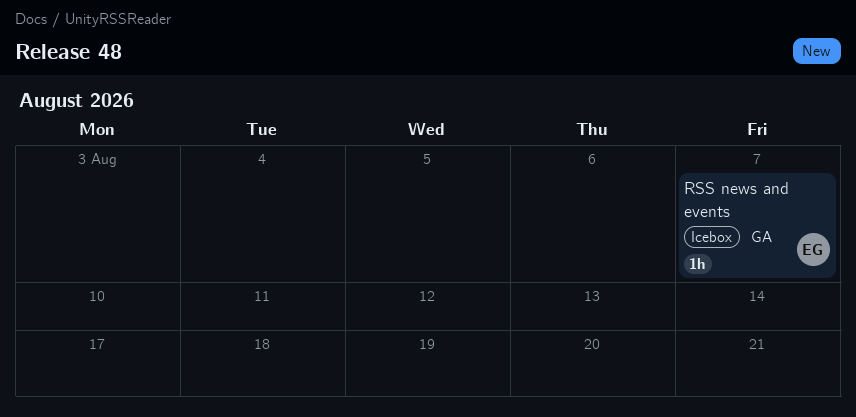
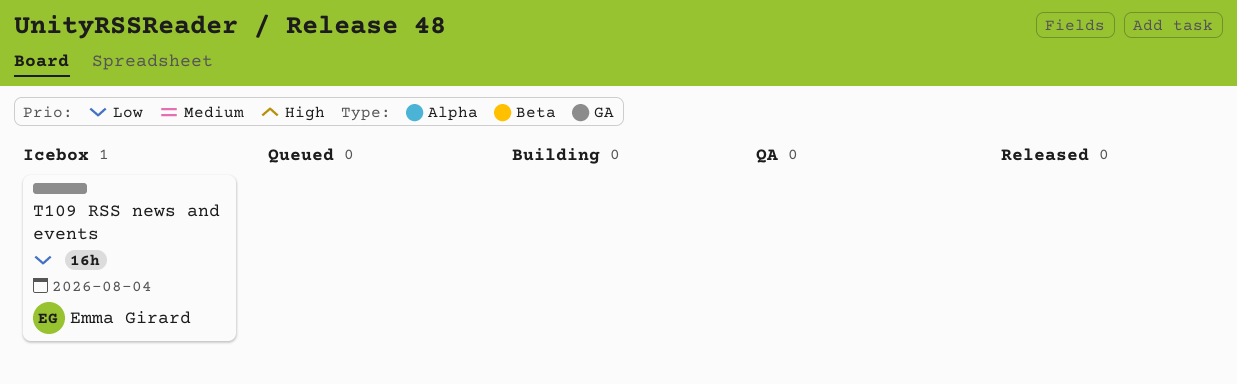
RSS news and events, estimate: 1h -> 16h
RSS news and events, due: Aug 7 -> Aug 4

